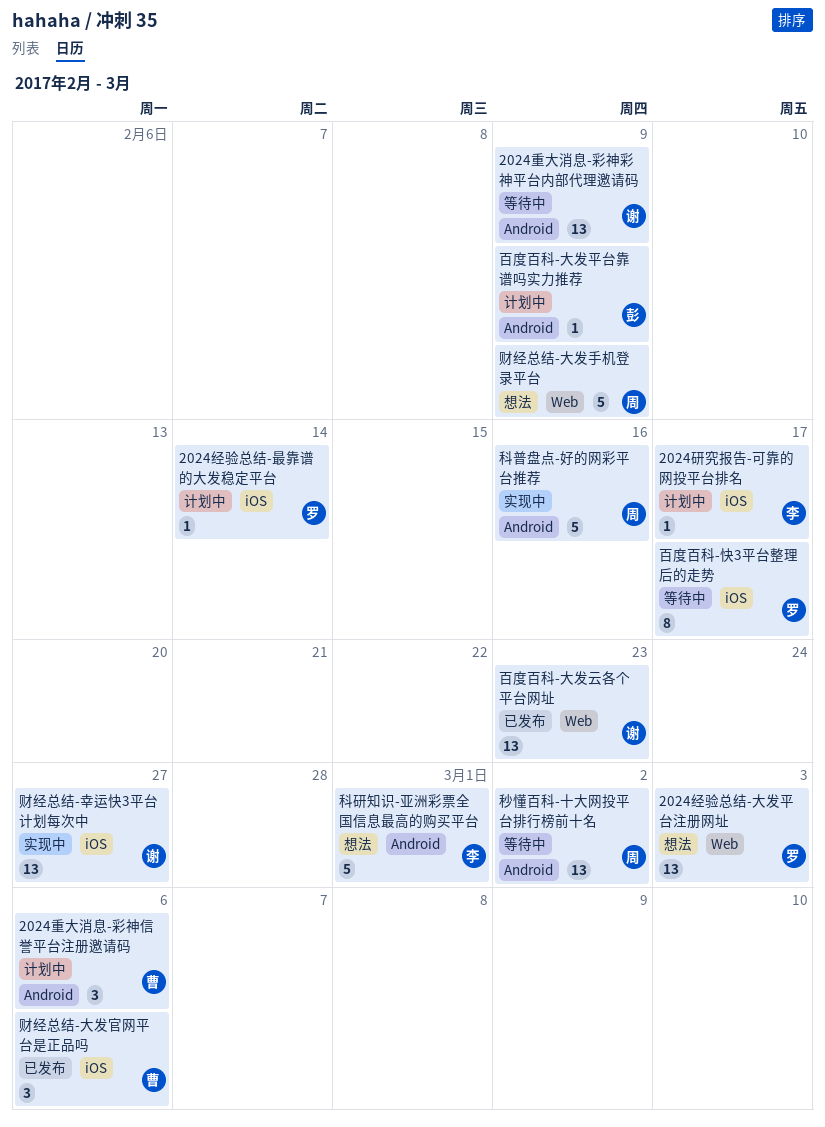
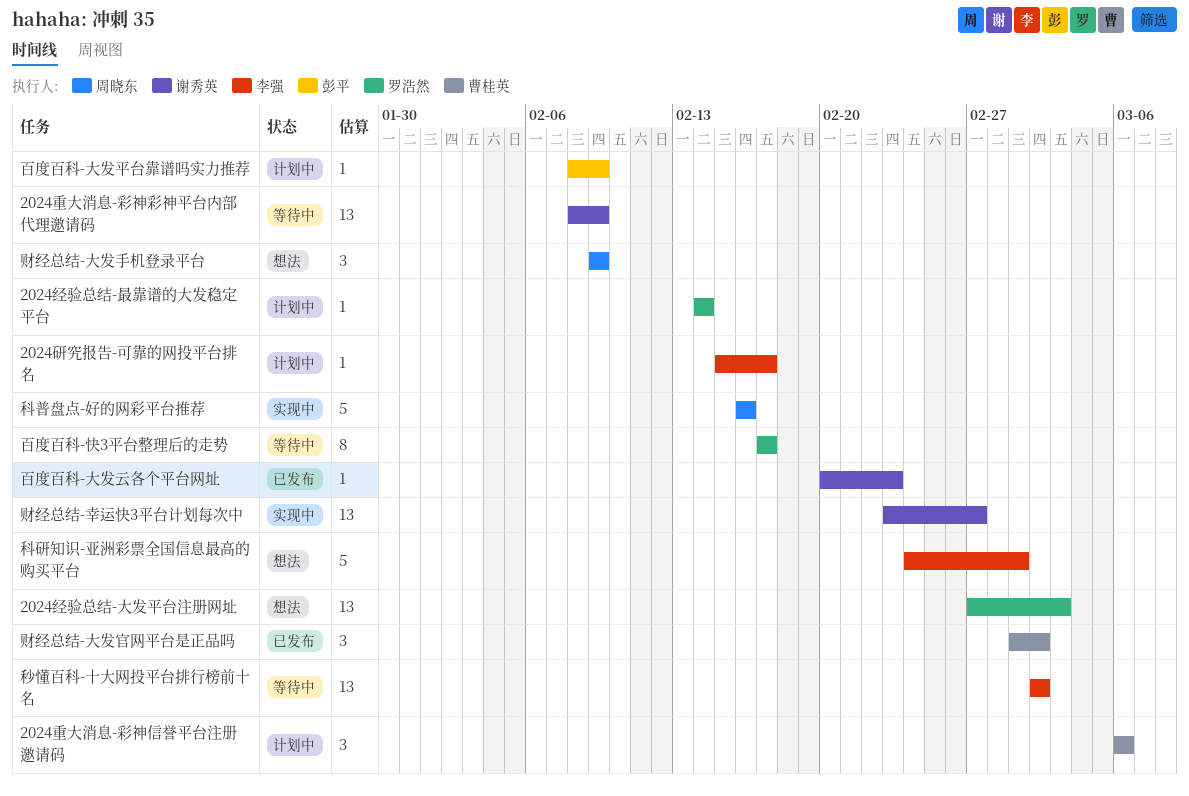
百度百科-大发云各个平台网址, estimate: 13 -> 1
秒懂百科-十大网投平台排行榜前十名, owner: 周晓东 -> 李强
财经总结-大发官网平台是正品吗, due: Mar 6 -> Mar 2
财经总结-大发手机登录平台, estimate: 5 -> 3

